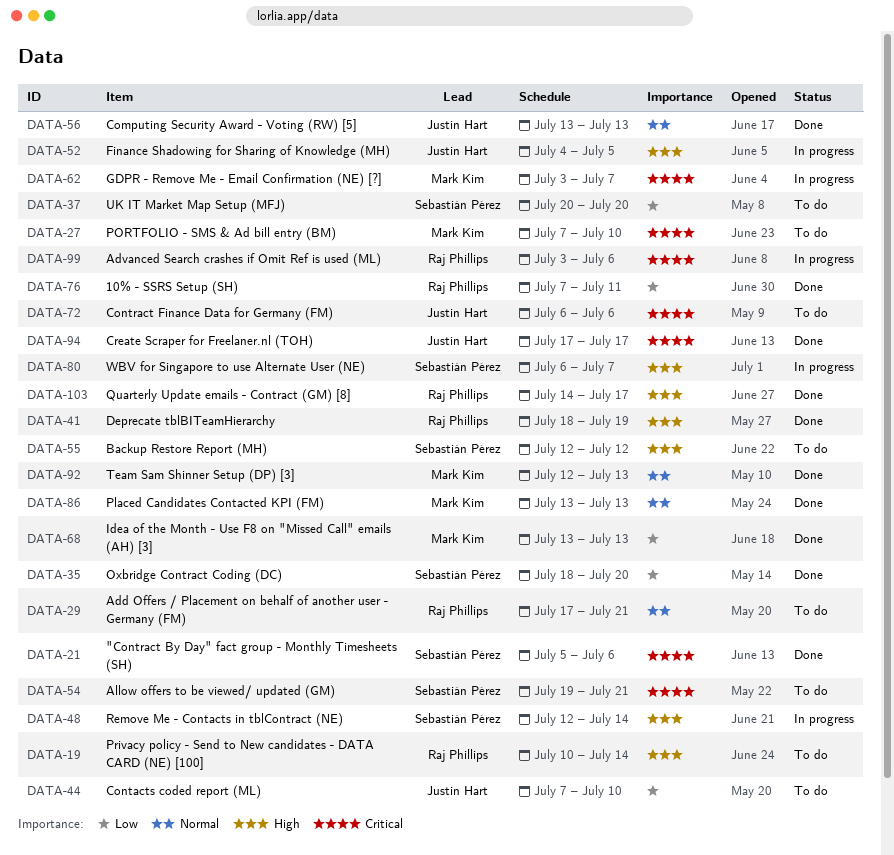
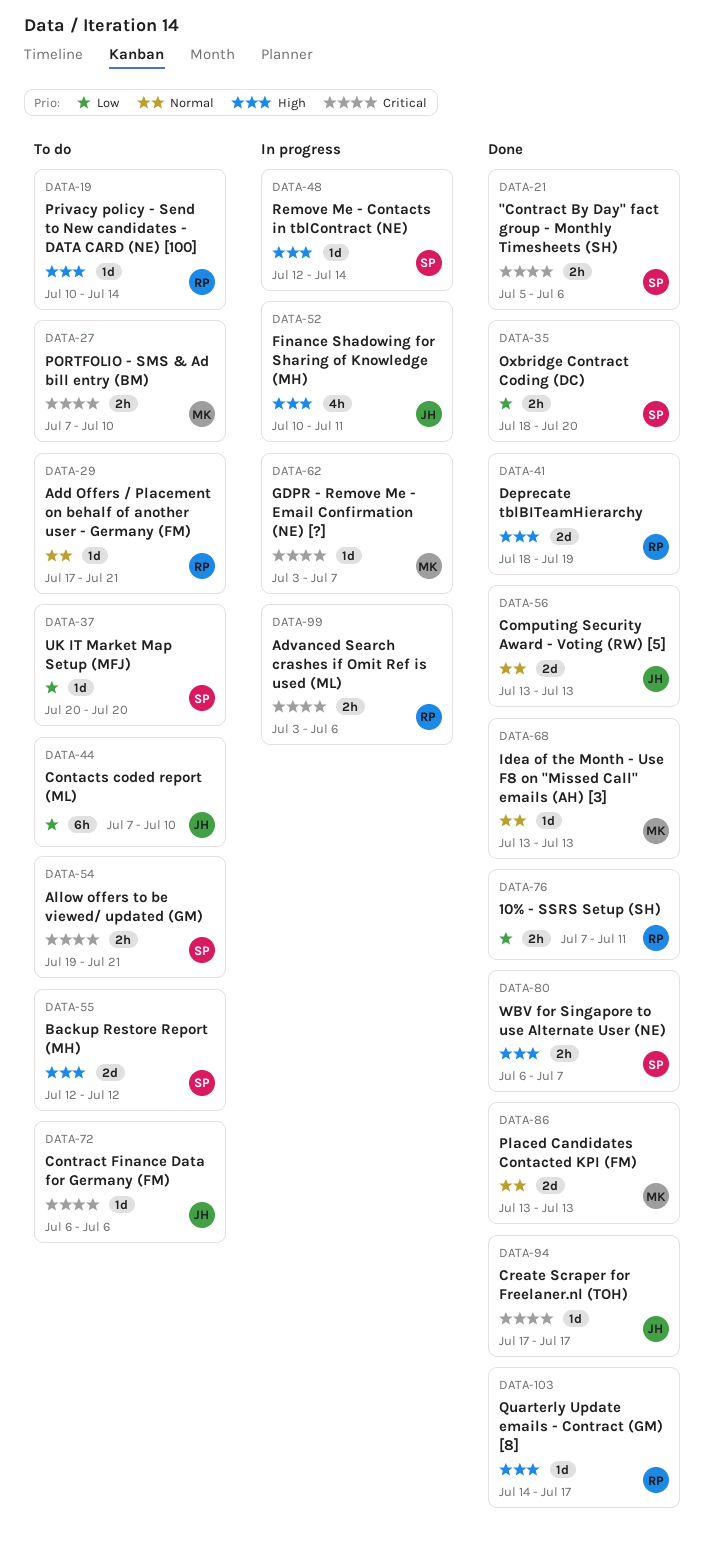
DATA-52, start: Jul 4 -> Jul 10
DATA-52, due: Jul 5 -> Jul 11
DATA-68, priority: Low -> Normal
DATA-80, status: In progress -> Done
DATA-92: present -> none

